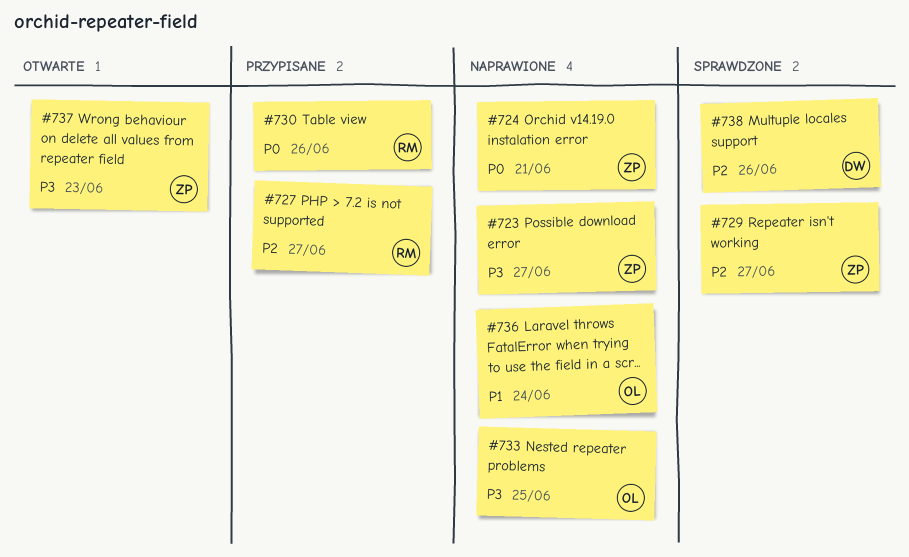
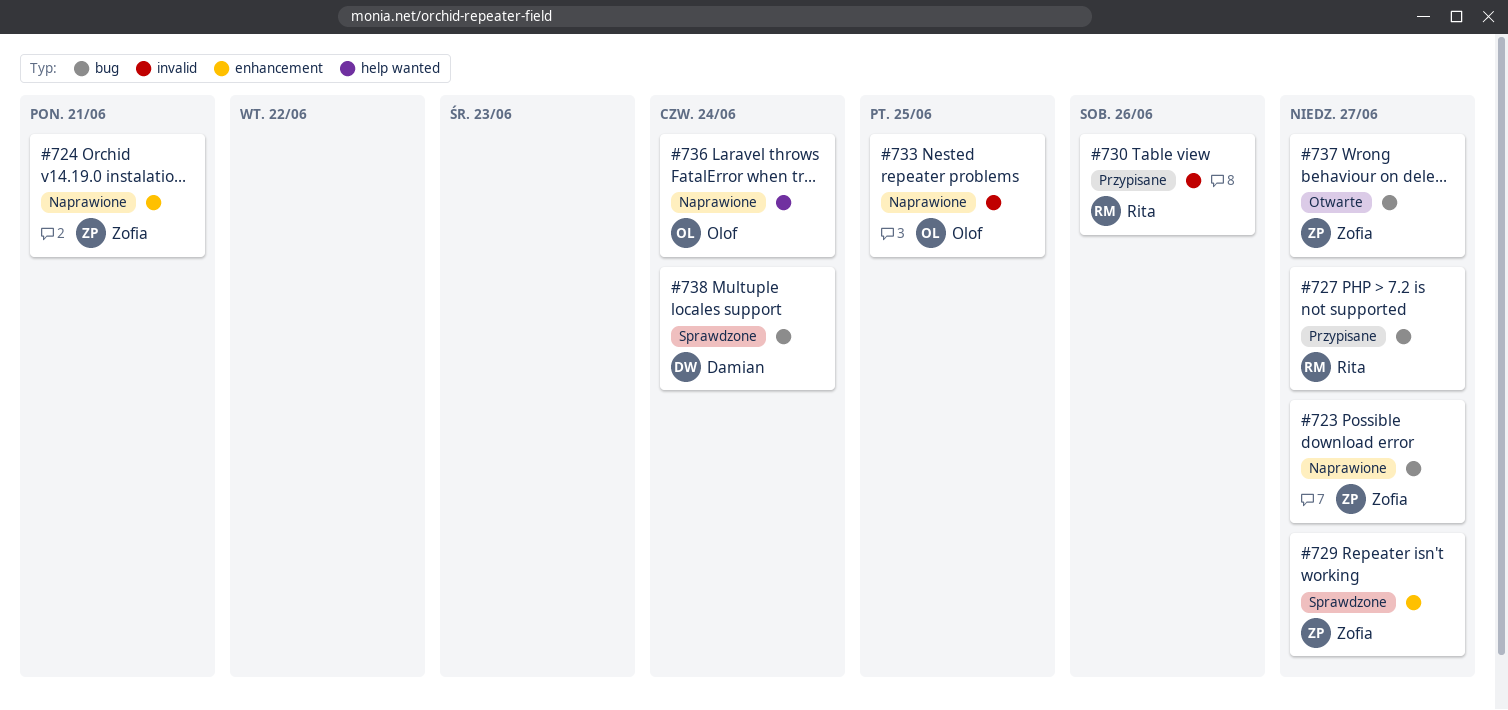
#737, due: Jun 23 -> Jun 27
#738, due: Jun 26 -> Jun 24

